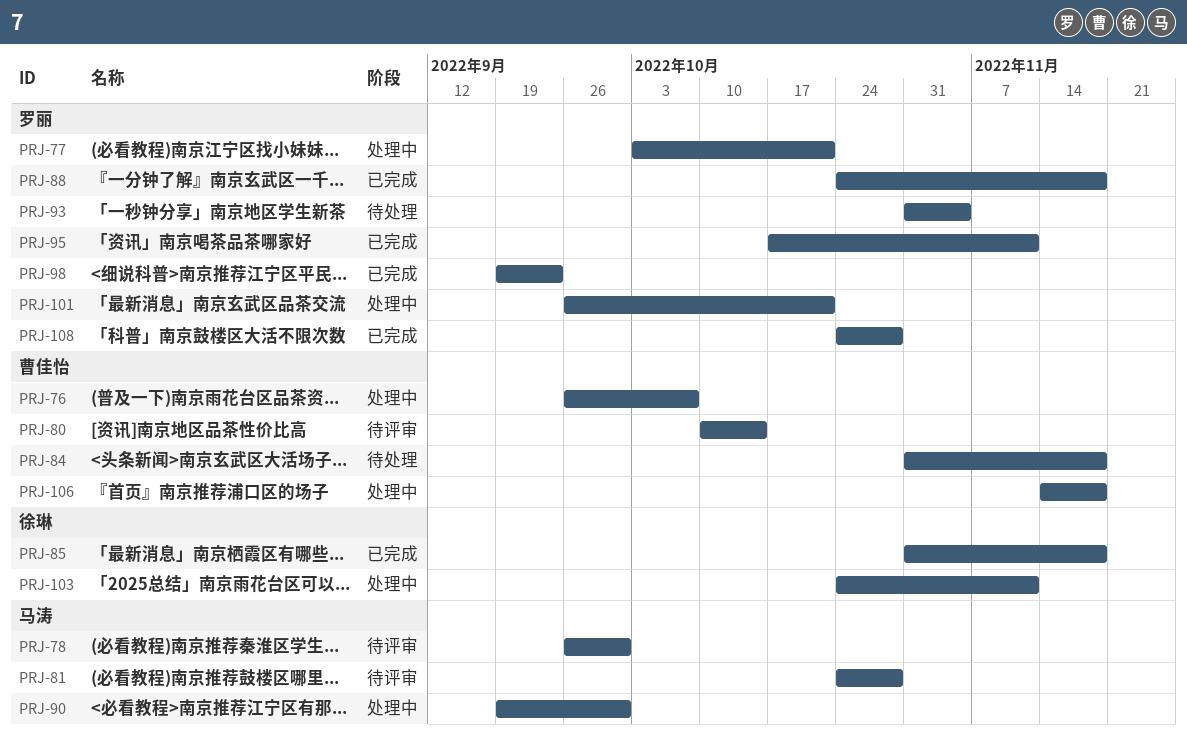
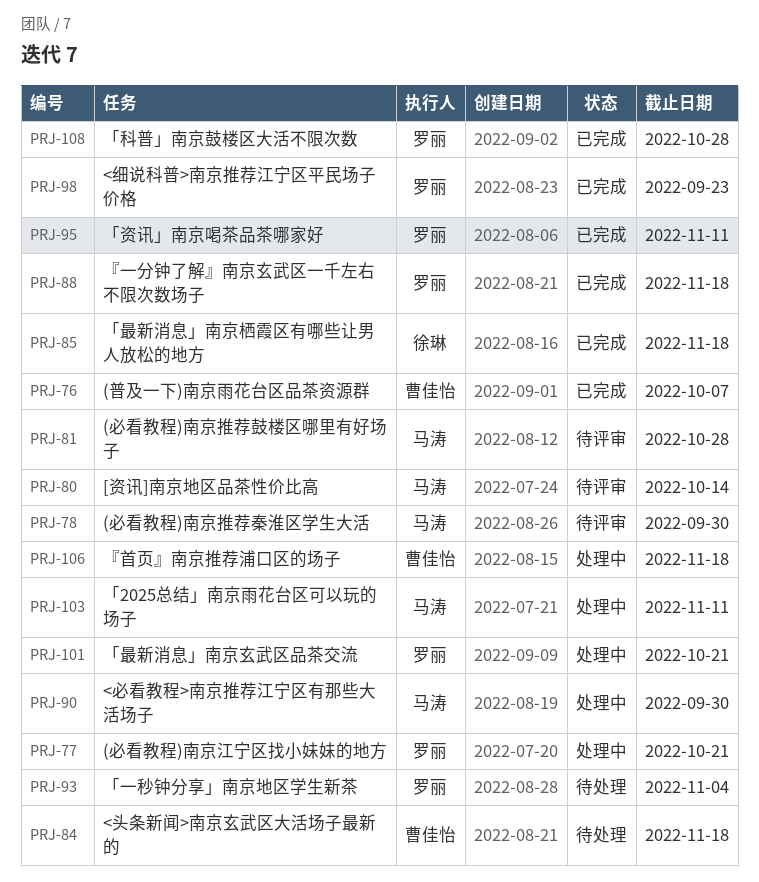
PRJ-76, status: 处理中 -> 已完成
PRJ-80, owner: 曹佳怡 -> 马涛
PRJ-103, owner: 徐琳 -> 马涛

